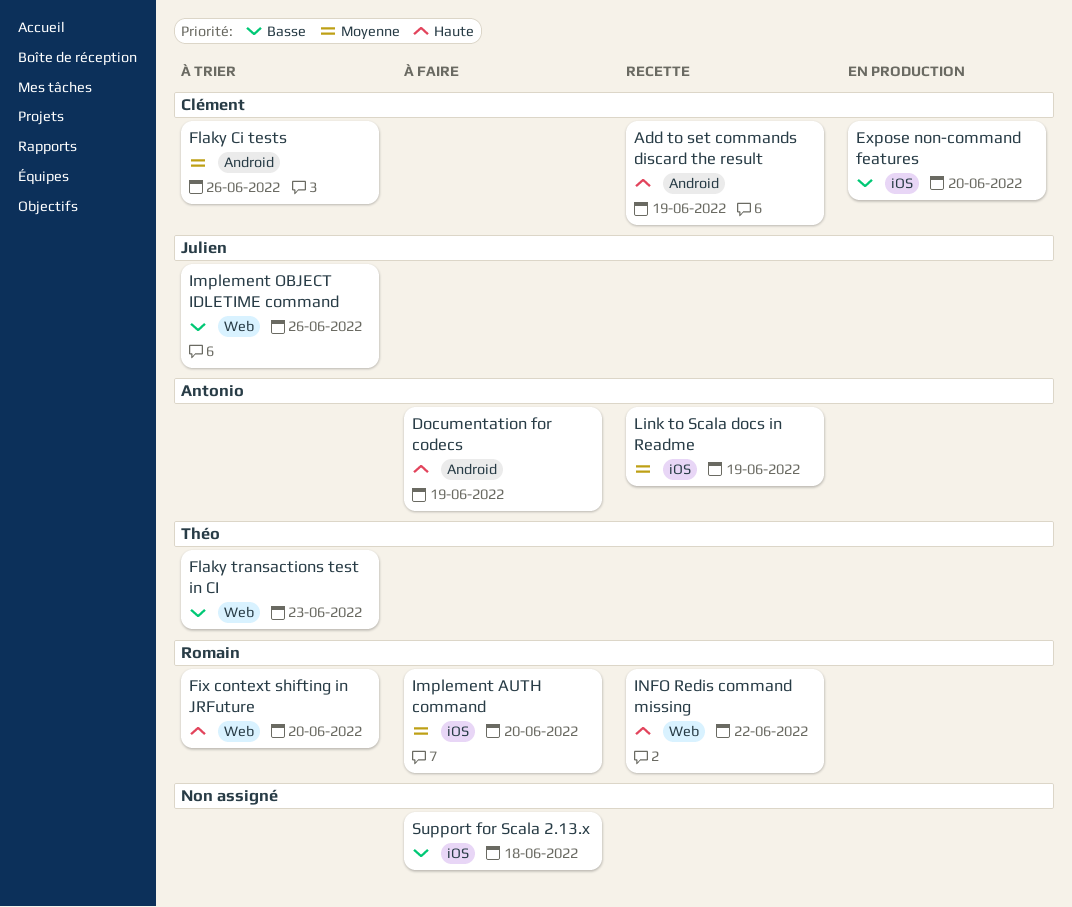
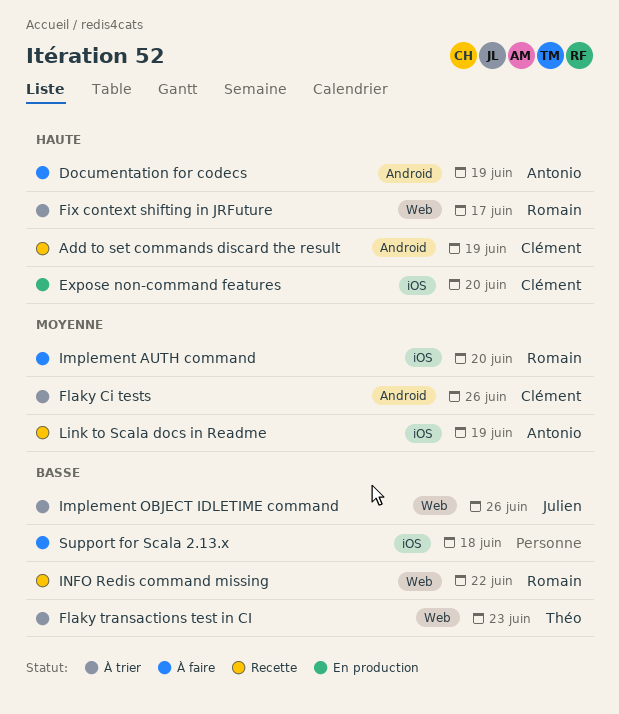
Expose non-command features, priority: Basse -> Haute
Fix context shifting in JRFuture, due: Jun 20 -> Jun 17
INFO Redis command missing, priority: Haute -> Basse

